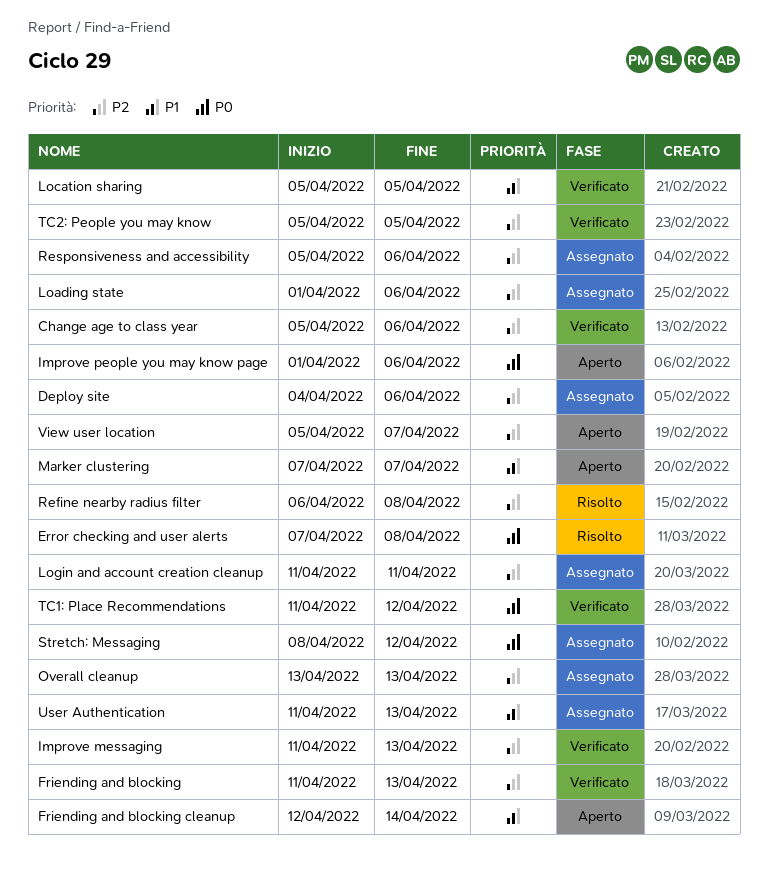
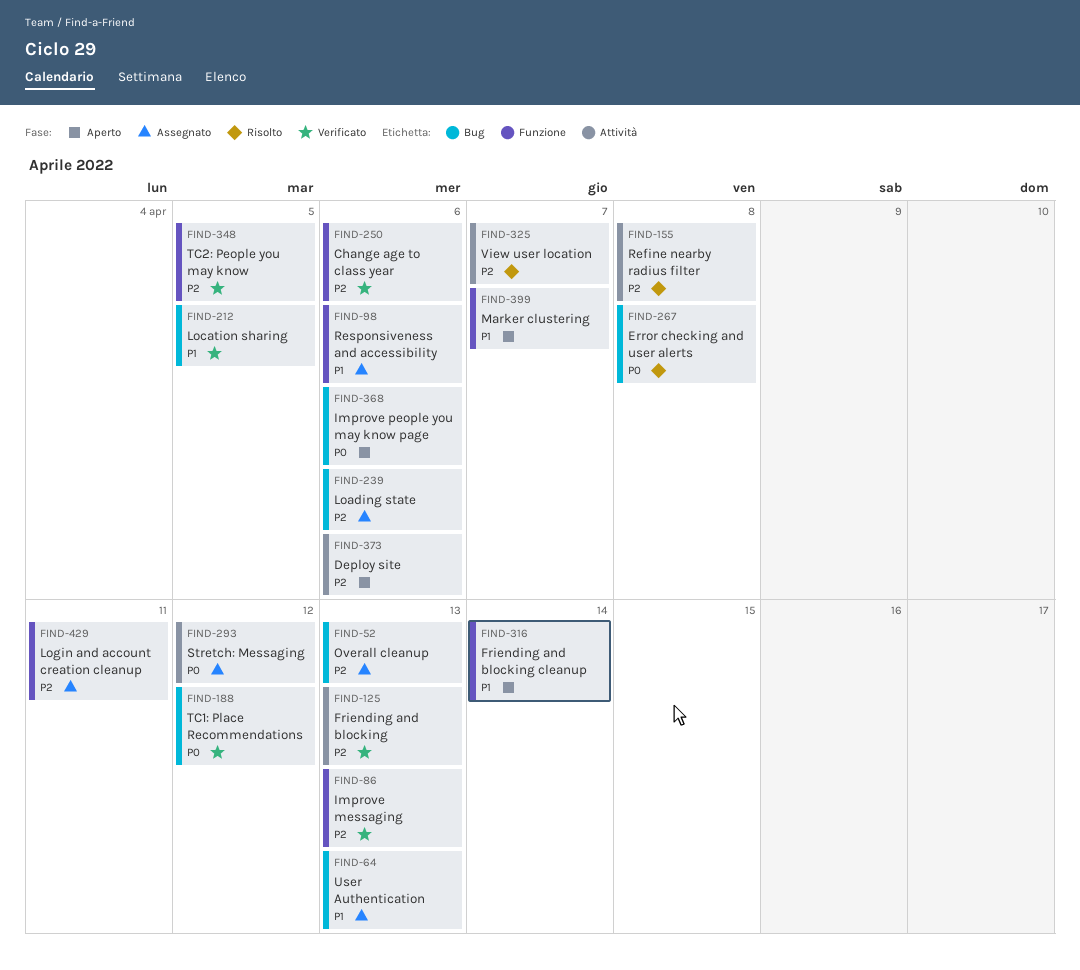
Deploy site, status: Assegnato -> Aperto
Responsiveness and accessibility, priority: P2 -> P1
View user location, status: Aperto -> Risolto

